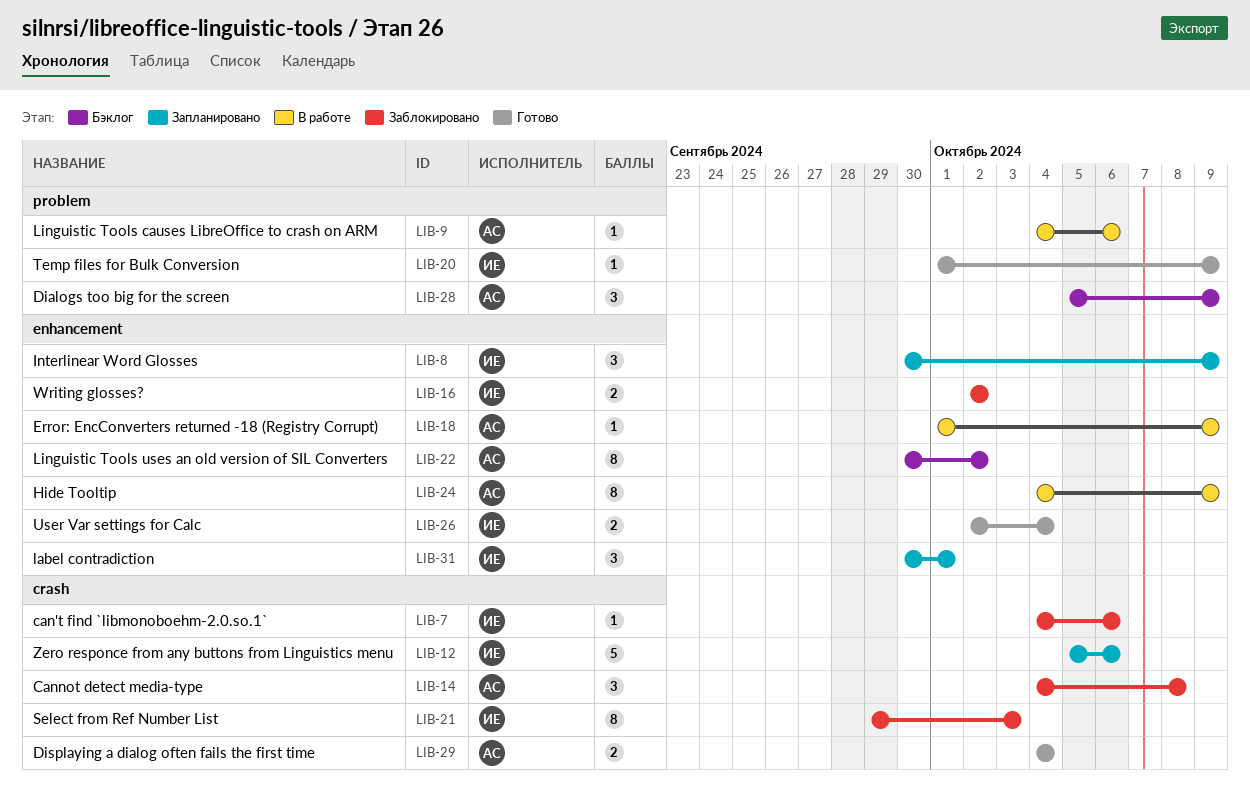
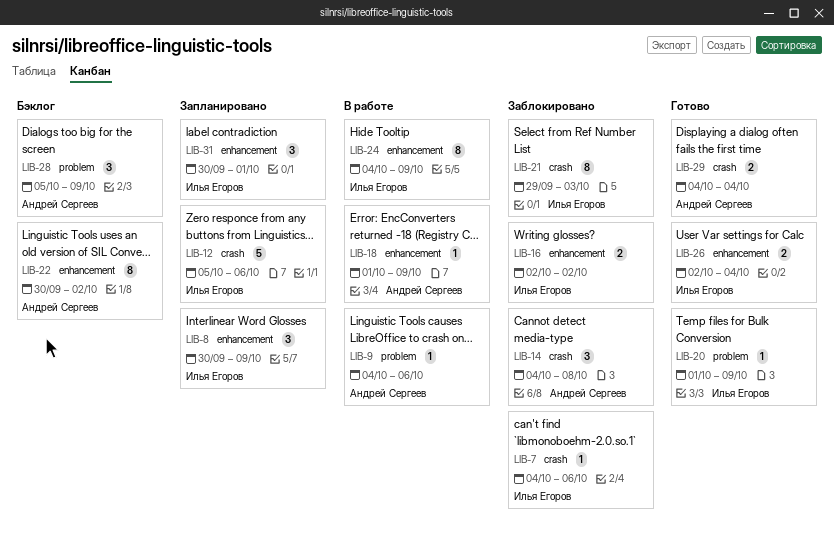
LIB-24, owner: Андрей Сергеев -> Илья Егоров

